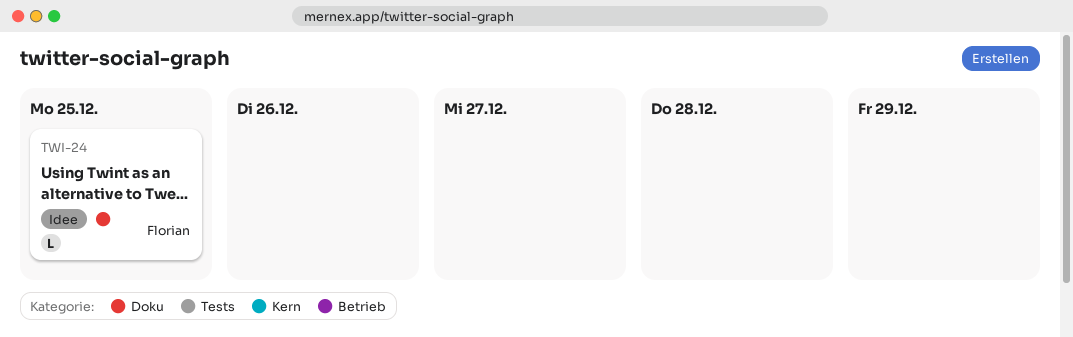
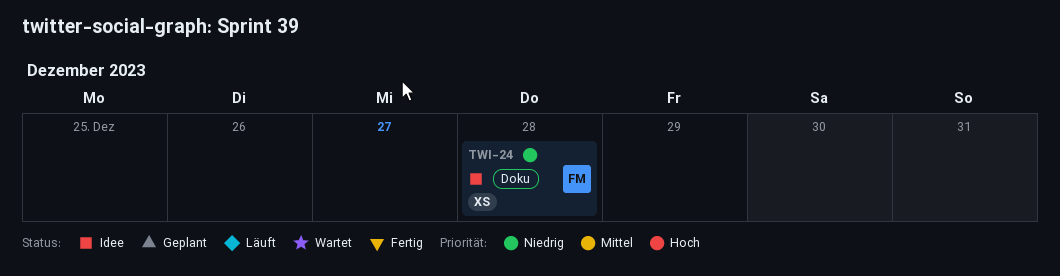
TWI-24, estimate: L -> XS
TWI-24, due: Dec 25 -> Dec 28

